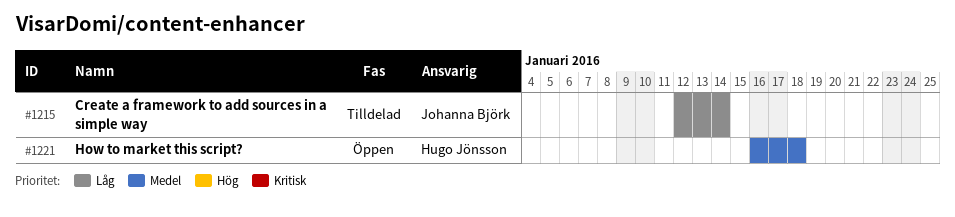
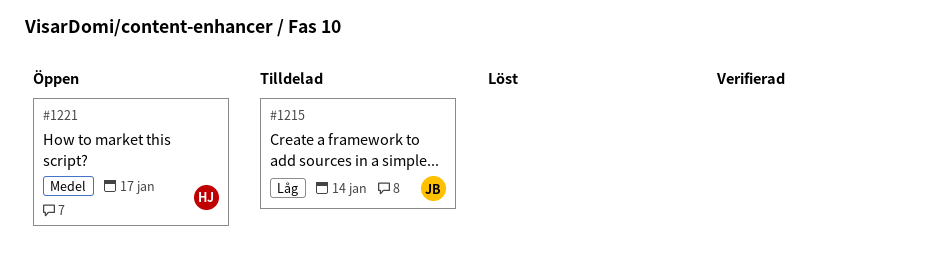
#1221, due: Jan 18 -> Jan 17

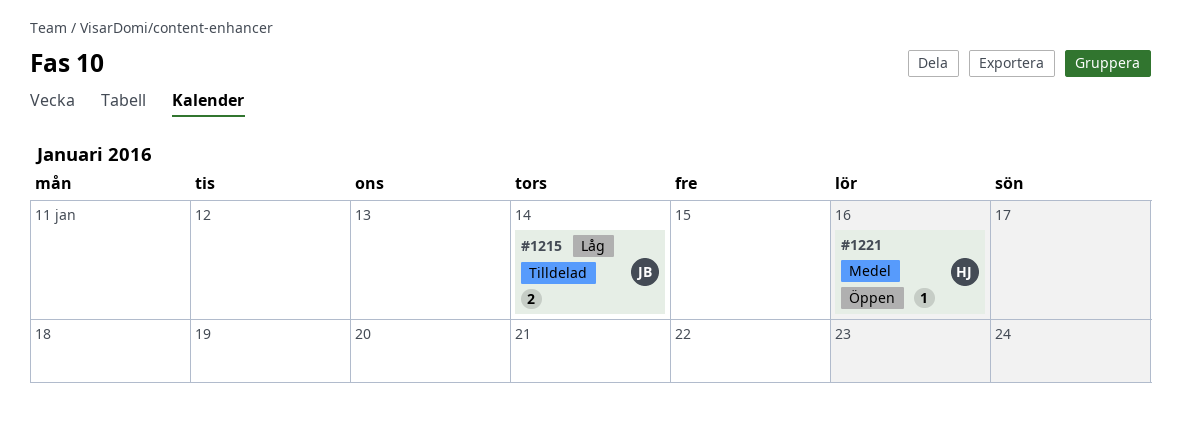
#1221, due: Jan 17 -> Jan 16

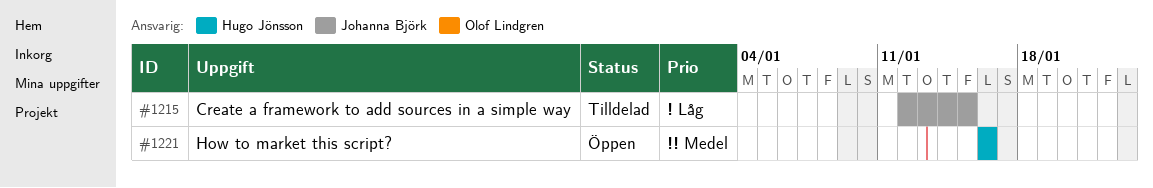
#1215, due: Jan 14 -> Jan 15

